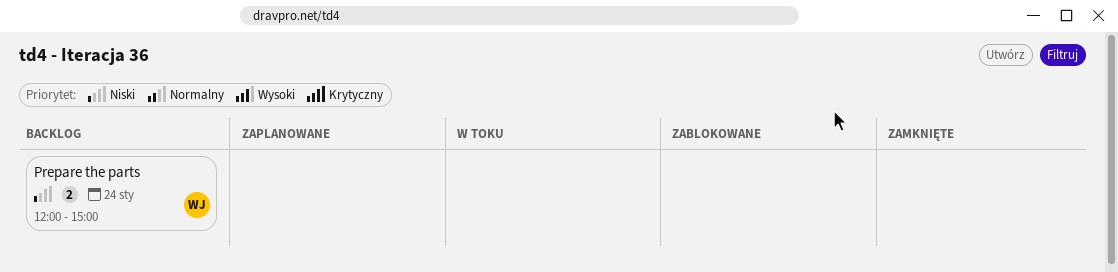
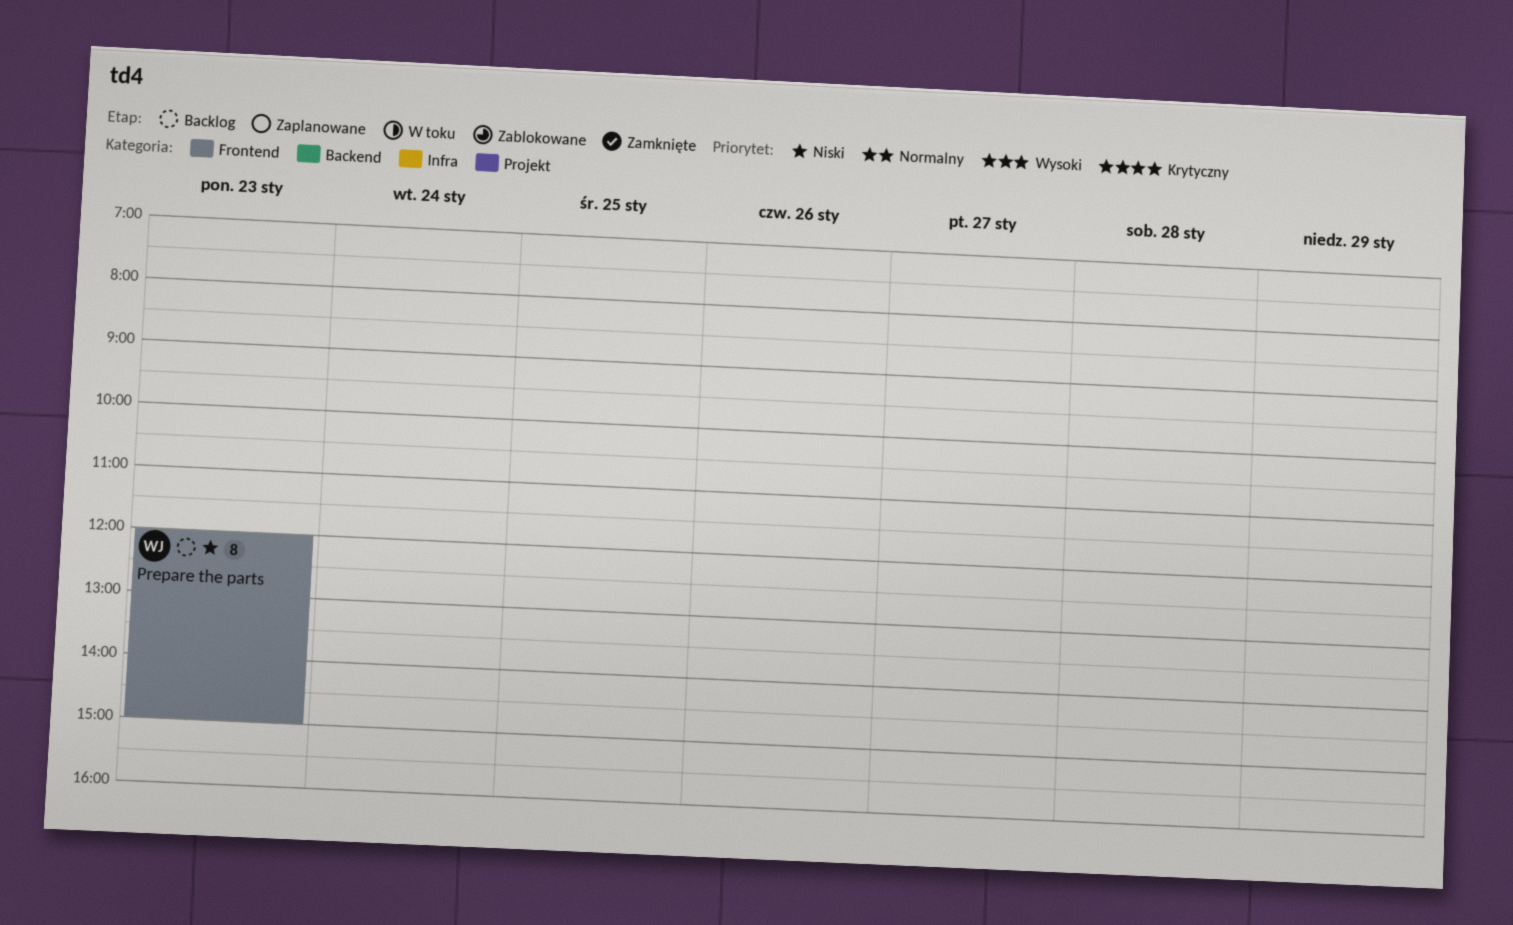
Prepare the parts, estimate: 2 -> 8
Prepare the parts, day: Jan 24 -> Jan 23

